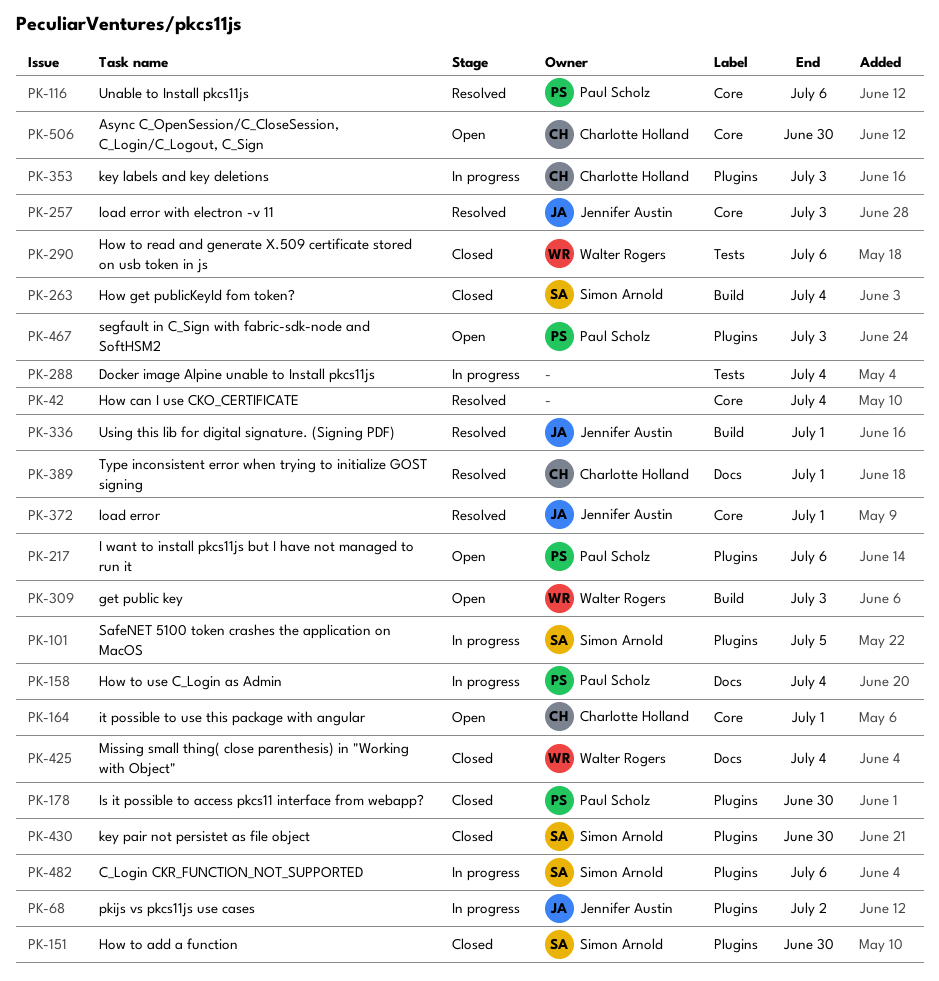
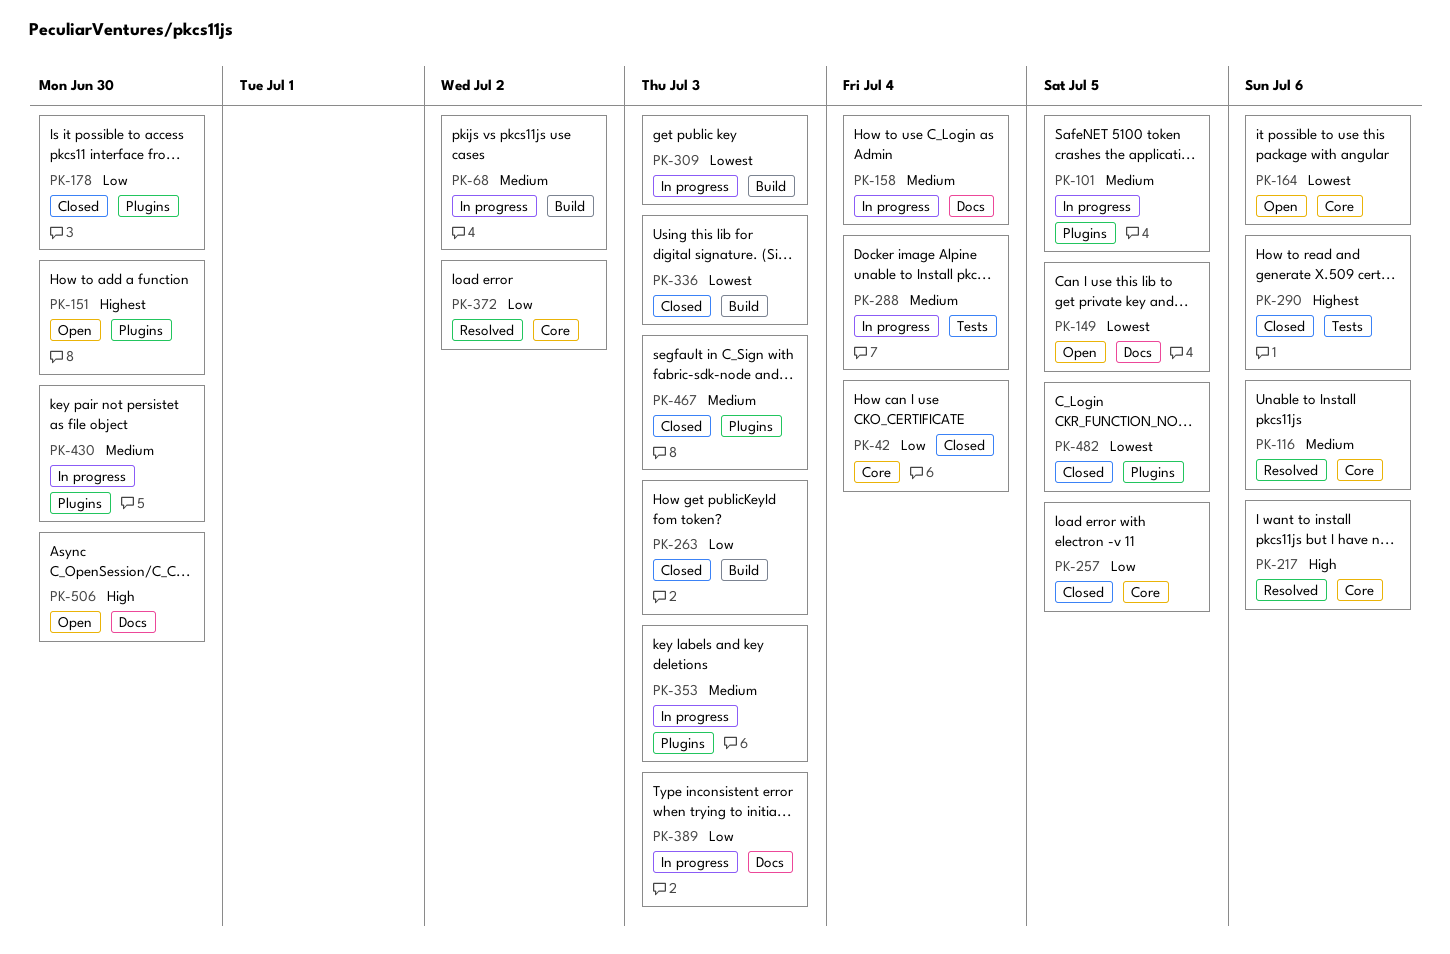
PK-42, status: Resolved -> Closed
PK-68, label: Plugins -> Build
PK-149: none -> present
PK-151, status: Closed -> Open
PK-164, due: Jul 1 -> Jul 6
PK-217, status: Open -> Resolved
PK-217, label: Plugins -> Core
PK-257, status: Resolved -> Closed
PK-257, due: Jul 3 -> Jul 5
PK-263, due: Jul 4 -> Jul 3
PK-309, status: Open -> In progress
PK-336, status: Resolved -> Closed
PK-336, due: Jul 1 -> Jul 3
PK-372, due: Jul 1 -> Jul 2
PK-389, status: Resolved -> In progress
PK-389, due: Jul 1 -> Jul 3
PK-425: present -> none
PK-430, status: Closed -> In progress
PK-467, status: Open -> Closed
PK-482, status: In progress -> Closed
PK-482, due: Jul 6 -> Jul 5
PK-506, label: Core -> Docs

